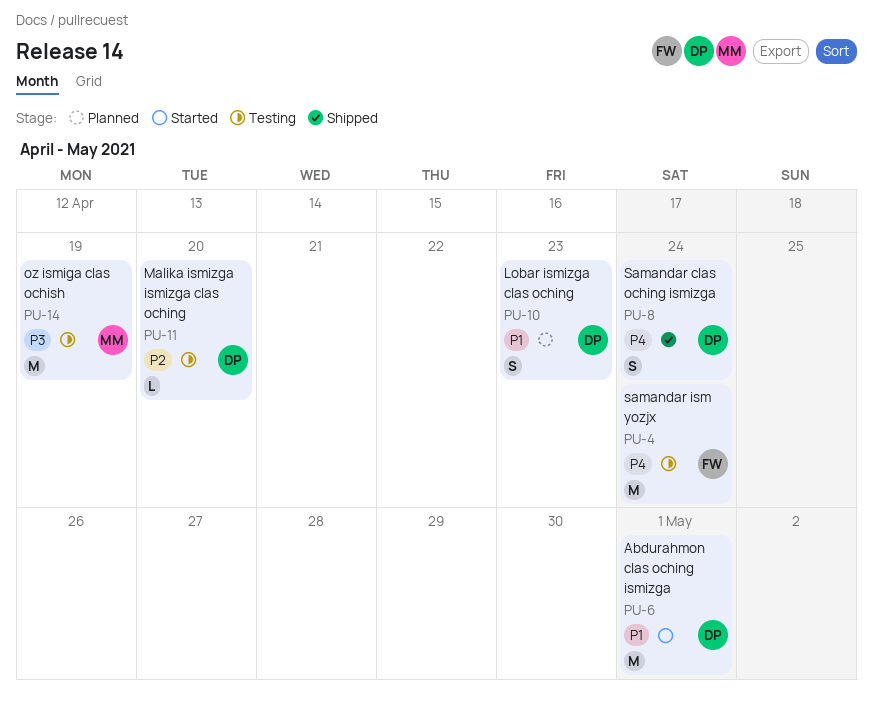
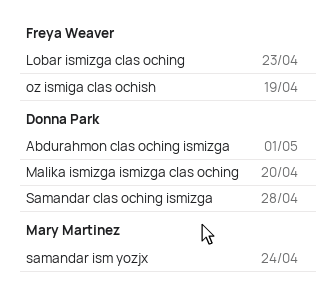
Lobar ismizga clas oching, owner: Donna Park -> Freya Weaver
oz ismiga clas ochish, owner: Mary Martinez -> Freya Weaver
Samandar clas oching ismizga, due: Apr 24 -> Apr 28
samandar ism yozjx, owner: Freya Weaver -> Mary Martinez

